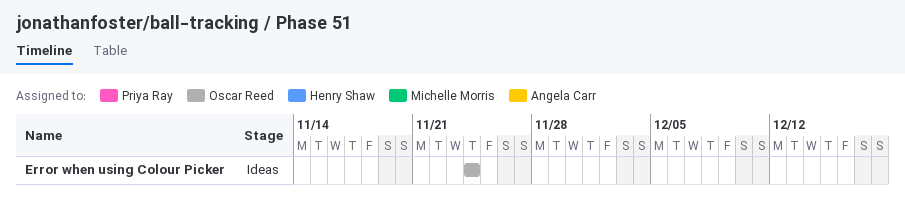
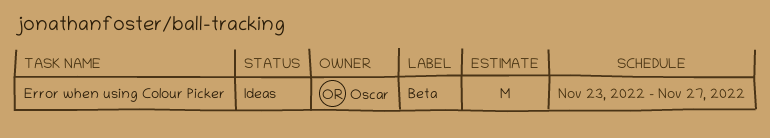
Error when using Colour Picker, start: Nov 24 -> Nov 23
Error when using Colour Picker, due: Nov 24 -> Nov 27

